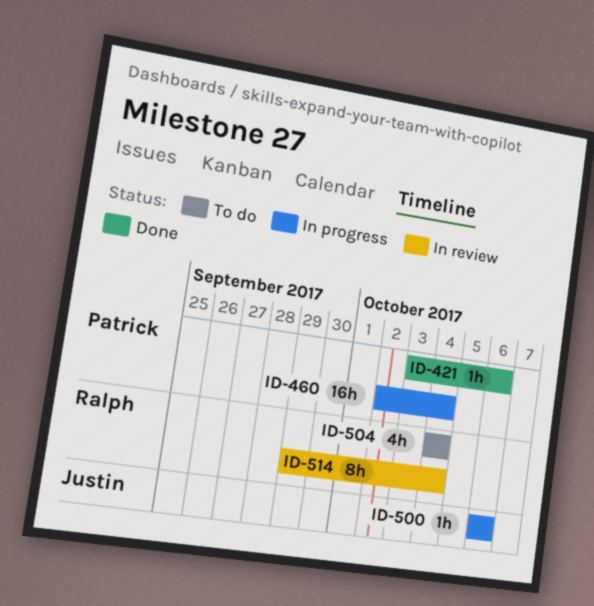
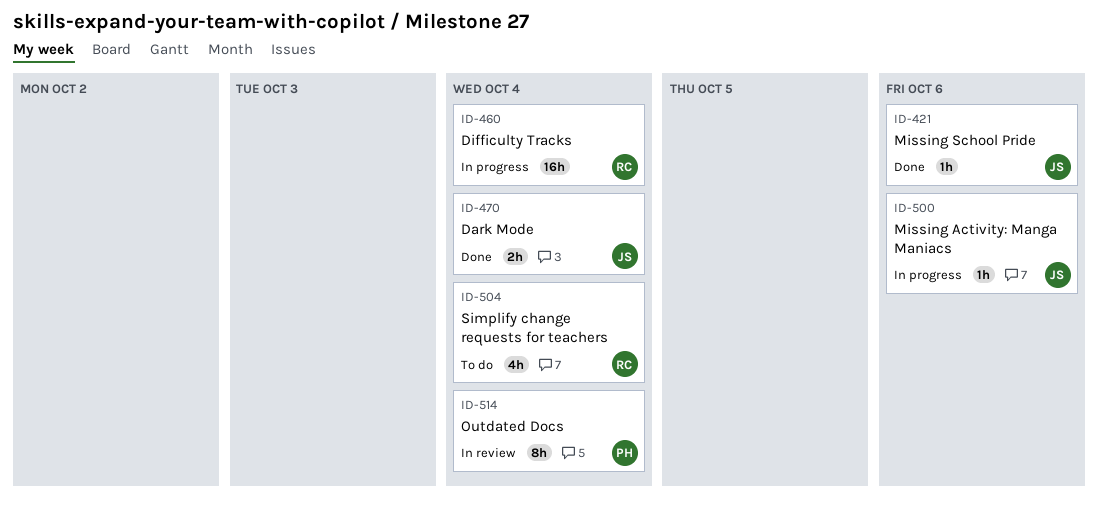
ID-421, owner: Patrick -> Justin
ID-460, owner: Patrick -> Ralph
ID-470: none -> present
ID-514, owner: Ralph -> Patrick

